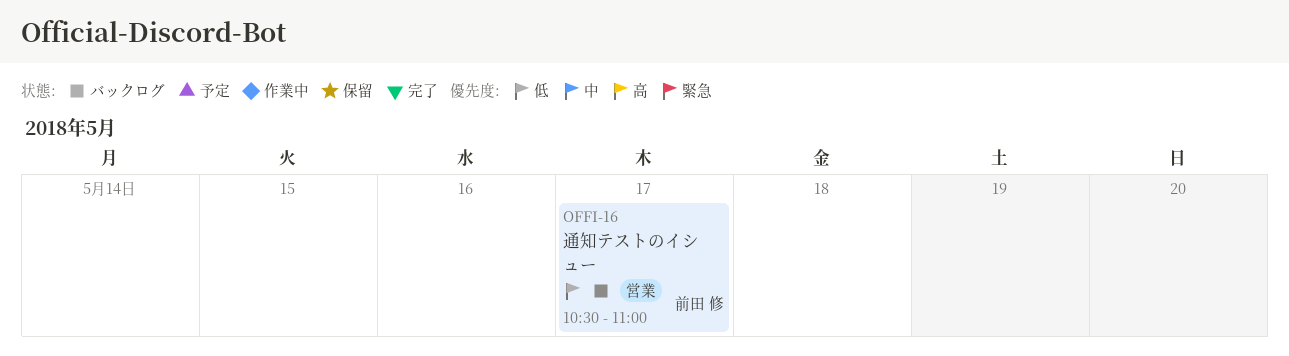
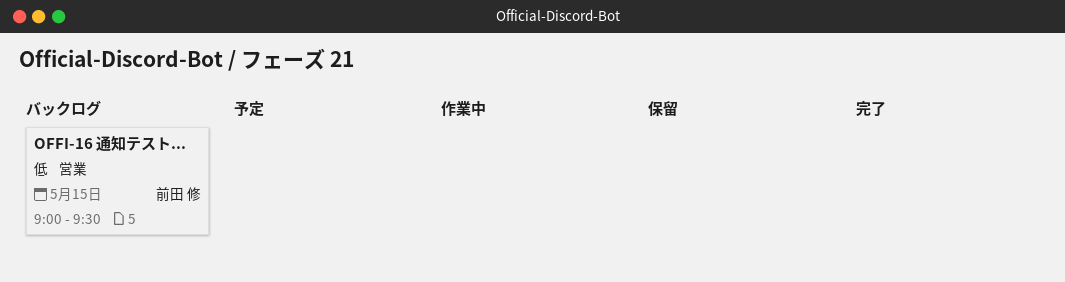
OFFI-16, day: May 17 -> May 15
OFFI-16, begins: 10:30 -> 09:00
OFFI-16, ends: 11:00 -> 09:30

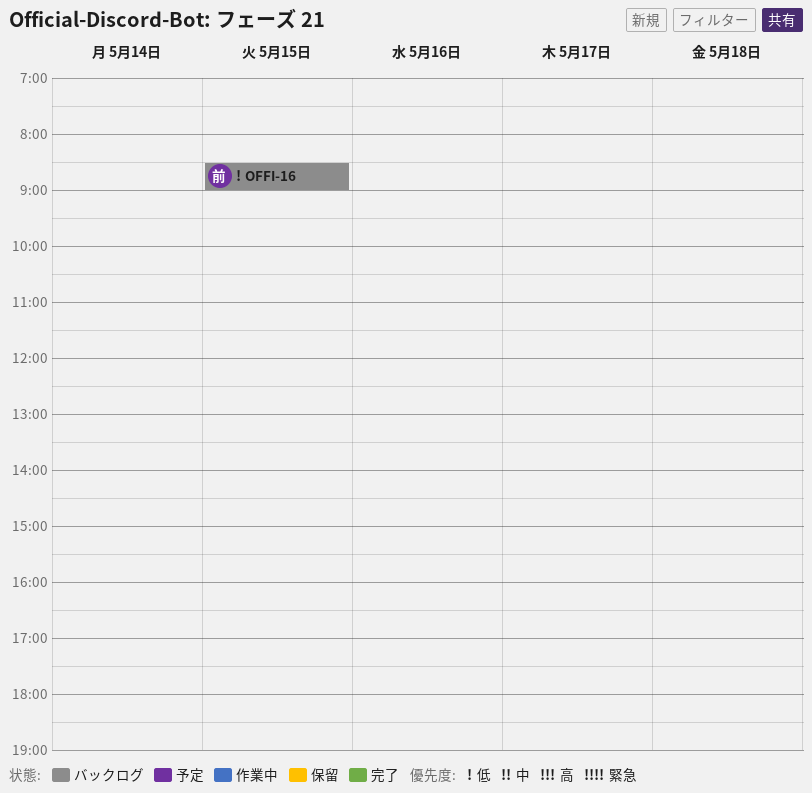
OFFI-16, begins: 09:00 -> 08:30
OFFI-16, ends: 09:30 -> 09:00

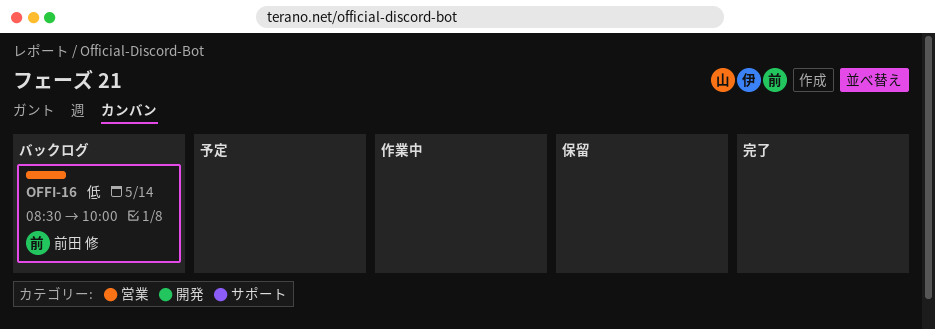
OFFI-16, day: May 15 -> May 14
OFFI-16, ends: 09:00 -> 10:00

